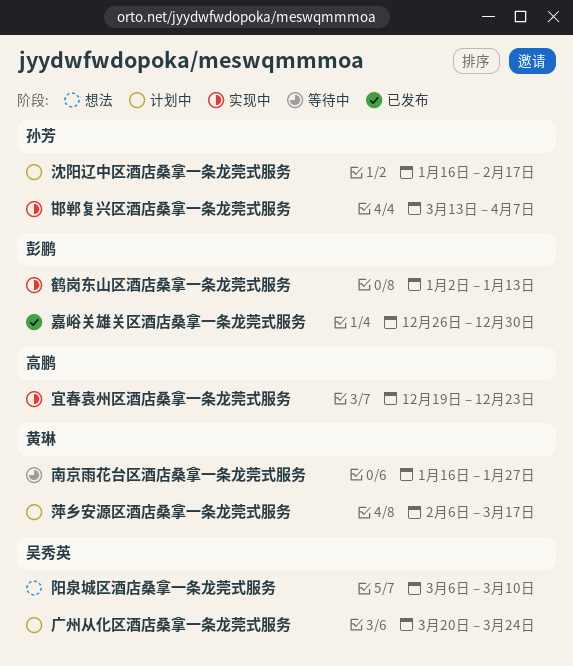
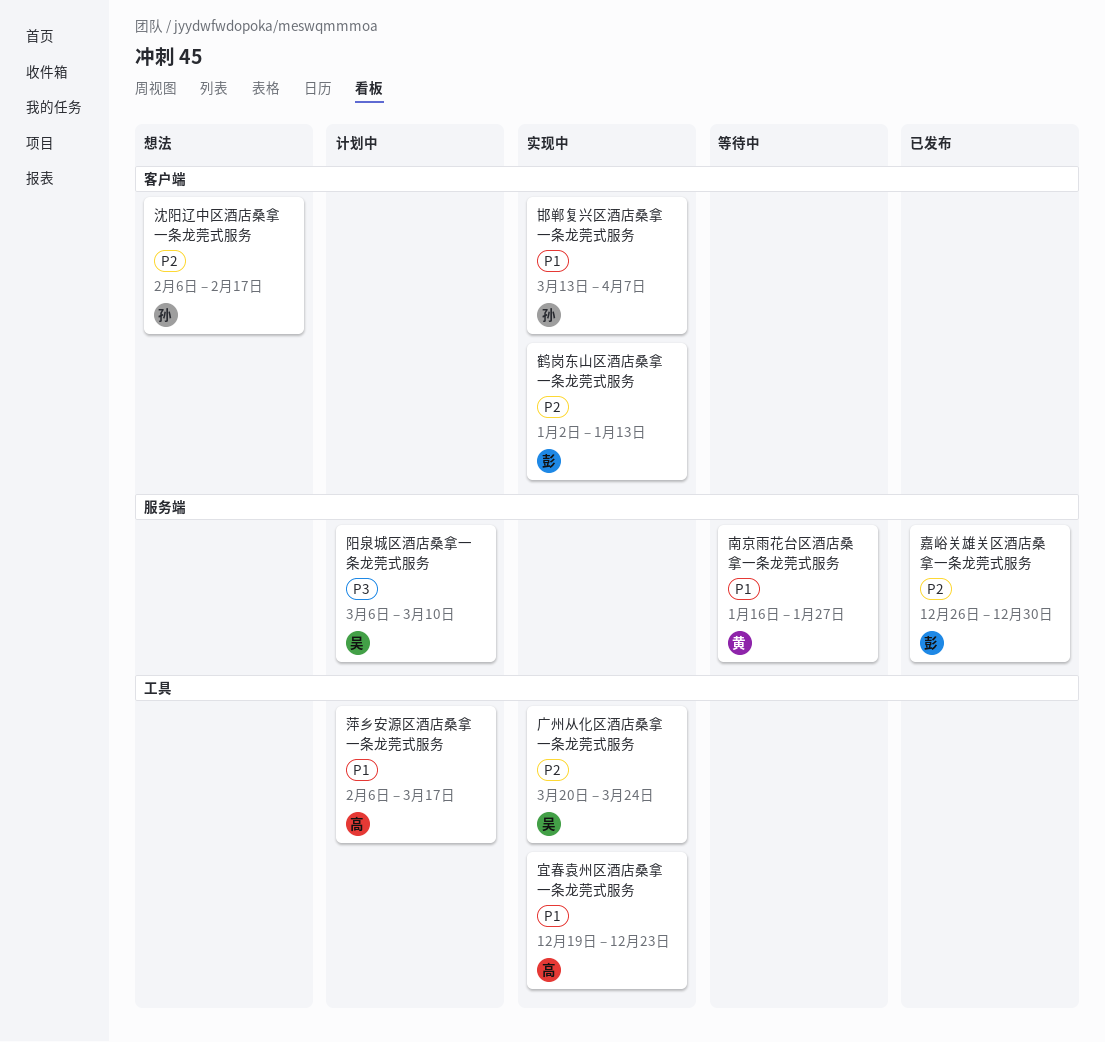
广州从化区酒店桑拿一条龙莞式服务, status: 计划中 -> 实现中
沈阳辽中区酒店桑拿一条龙莞式服务, status: 计划中 -> 想法
沈阳辽中区酒店桑拿一条龙莞式服务, start: Jan 16 -> Feb 6
萍乡安源区酒店桑拿一条龙莞式服务, owner: 黄琳 -> 高鹏
阳泉城区酒店桑拿一条龙莞式服务, status: 想法 -> 计划中

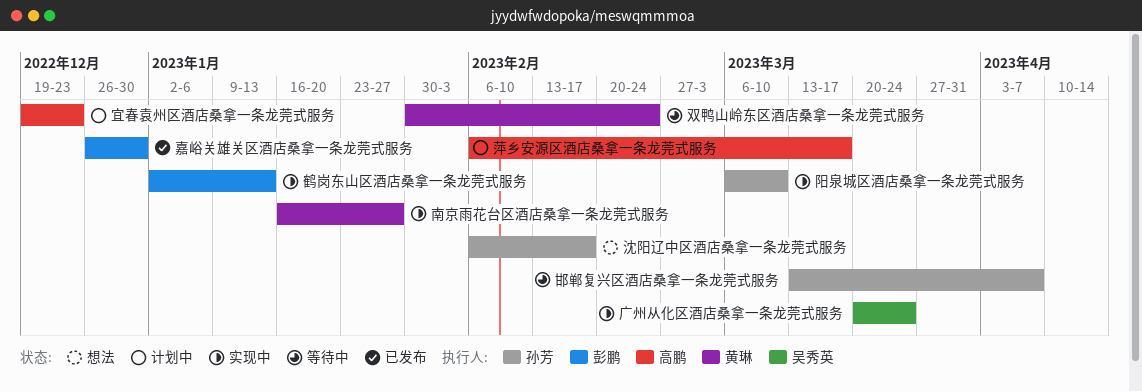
南京雨花台区酒店桑拿一条龙莞式服务, status: 等待中 -> 实现中
双鸭山岭东区酒店桑拿一条龙莞式服务: none -> present
宜春袁州区酒店桑拿一条龙莞式服务, status: 实现中 -> 计划中
邯郸复兴区酒店桑拿一条龙莞式服务, status: 实现中 -> 等待中
阳泉城区酒店桑拿一条龙莞式服务, status: 计划中 -> 实现中
阳泉城区酒店桑拿一条龙莞式服务, owner: 吴秀英 -> 孙芳

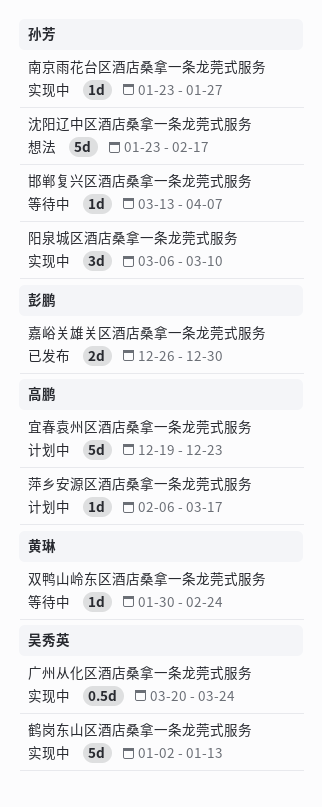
南京雨花台区酒店桑拿一条龙莞式服务, owner: 黄琳 -> 孙芳
南京雨花台区酒店桑拿一条龙莞式服务, start: Jan 16 -> Jan 23
沈阳辽中区酒店桑拿一条龙莞式服务, start: Feb 6 -> Jan 23
鹤岗东山区酒店桑拿一条龙莞式服务, owner: 彭鹏 -> 吴秀英

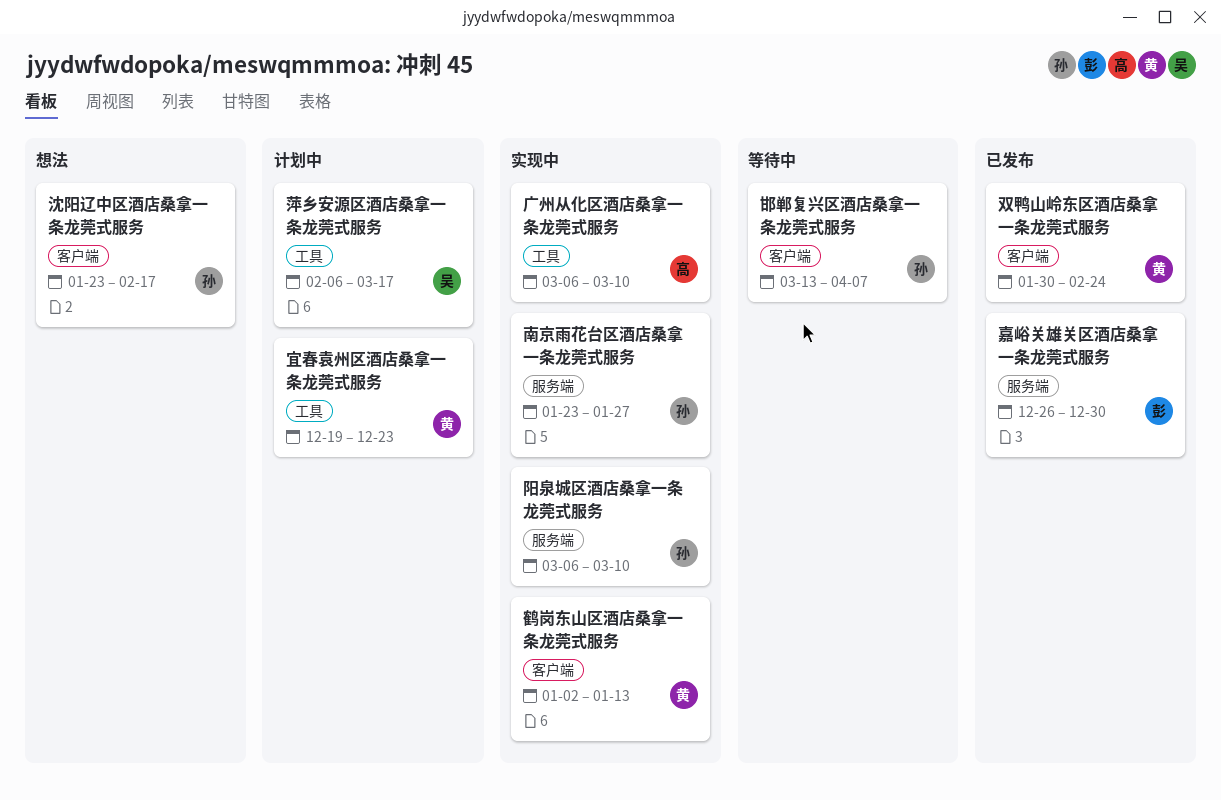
双鸭山岭东区酒店桑拿一条龙莞式服务, status: 等待中 -> 已发布
宜春袁州区酒店桑拿一条龙莞式服务, owner: 高鹏 -> 黄琳
广州从化区酒店桑拿一条龙莞式服务, owner: 吴秀英 -> 高鹏
广州从化区酒店桑拿一条龙莞式服务, start: Mar 20 -> Mar 6
广州从化区酒店桑拿一条龙莞式服务, due: Mar 24 -> Mar 10
萍乡安源区酒店桑拿一条龙莞式服务, owner: 高鹏 -> 吴秀英
鹤岗东山区酒店桑拿一条龙莞式服务, owner: 吴秀英 -> 黄琳

